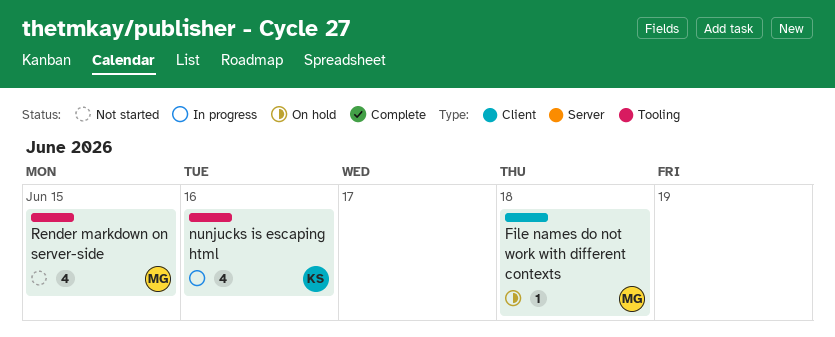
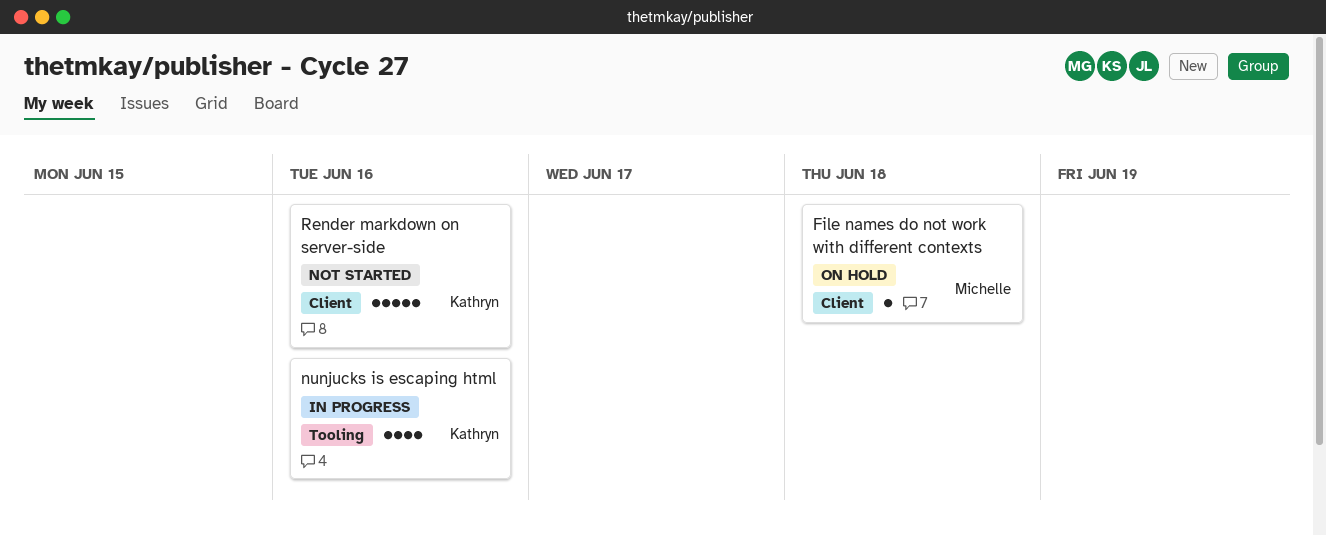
Render markdown on server-side, owner: Michelle -> Kathryn
Render markdown on server-side, label: Tooling -> Client
Render markdown on server-side, estimate: 4 -> 5
Render markdown on server-side, due: Jun 15 -> Jun 16

